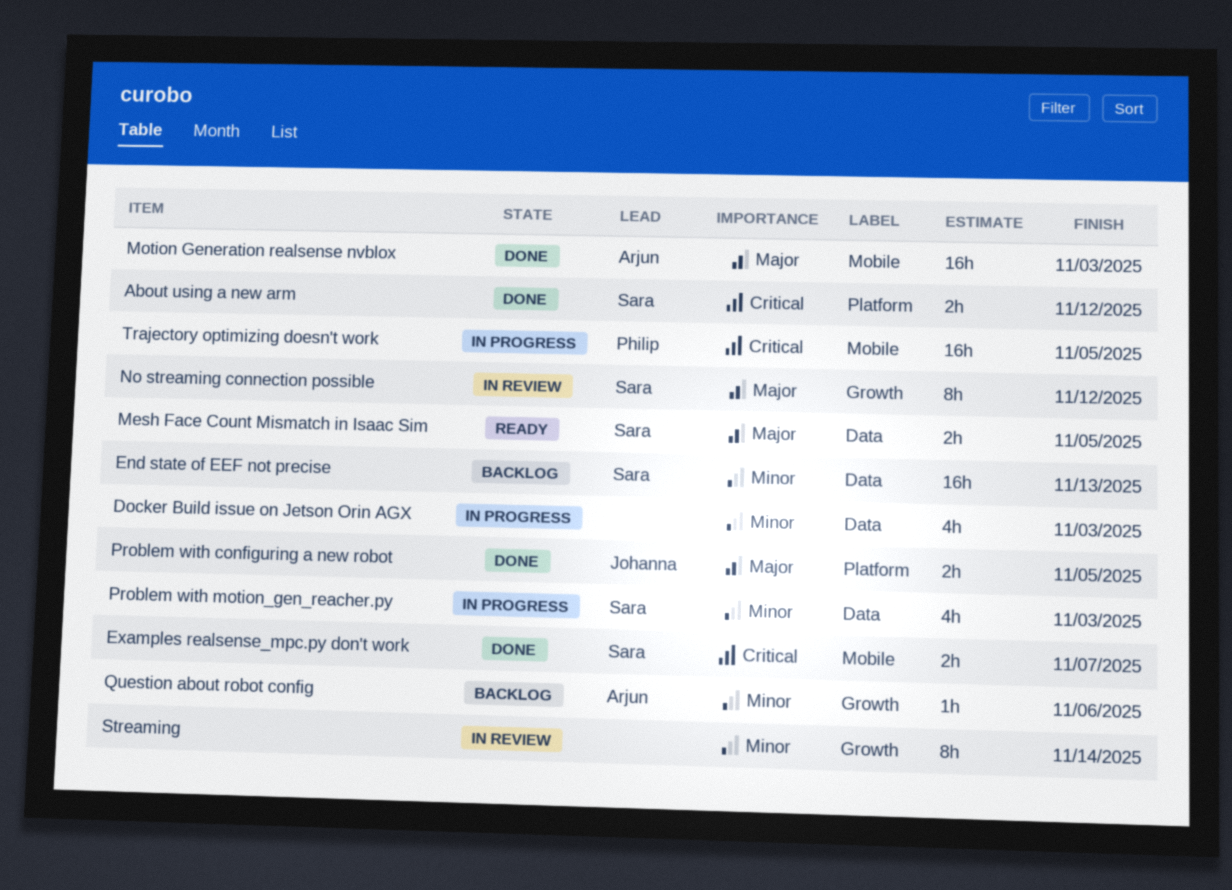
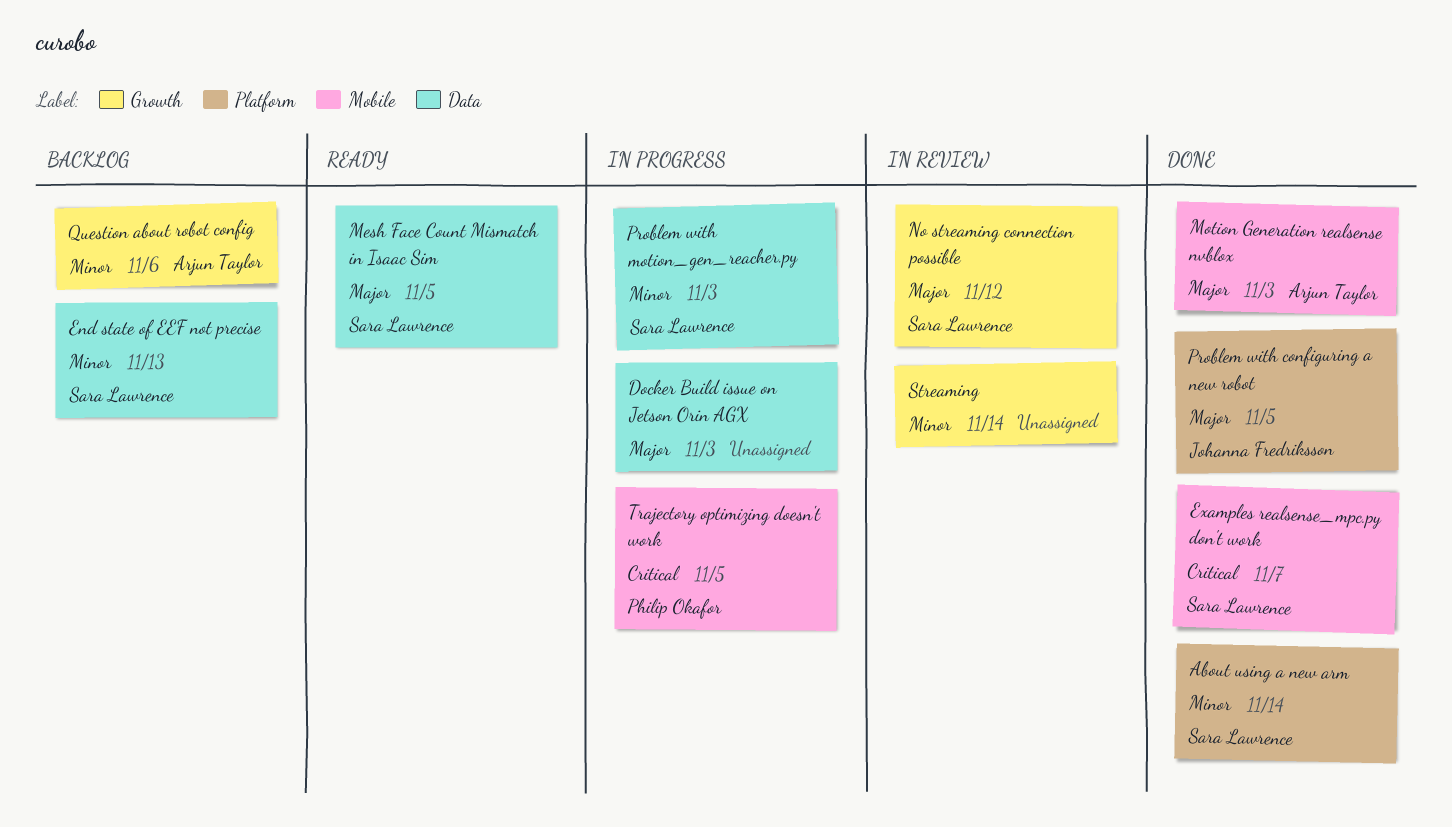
About using a new arm, priority: Critical -> Minor
About using a new arm, due: Nov 12 -> Nov 14
Docker Build issue on Jetson Orin AGX, priority: Minor -> Major

